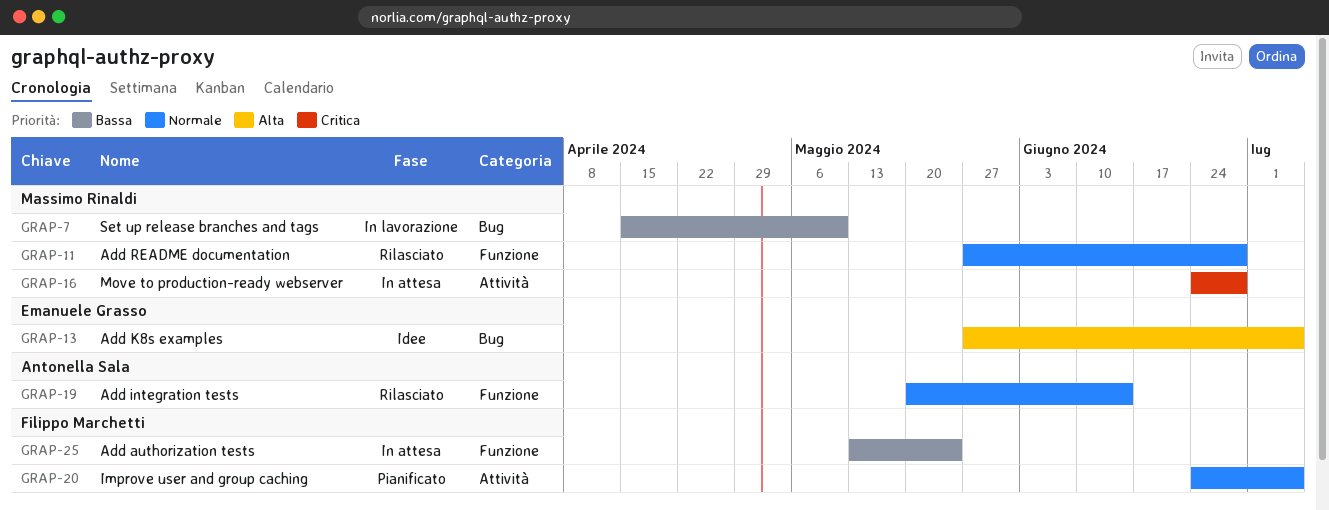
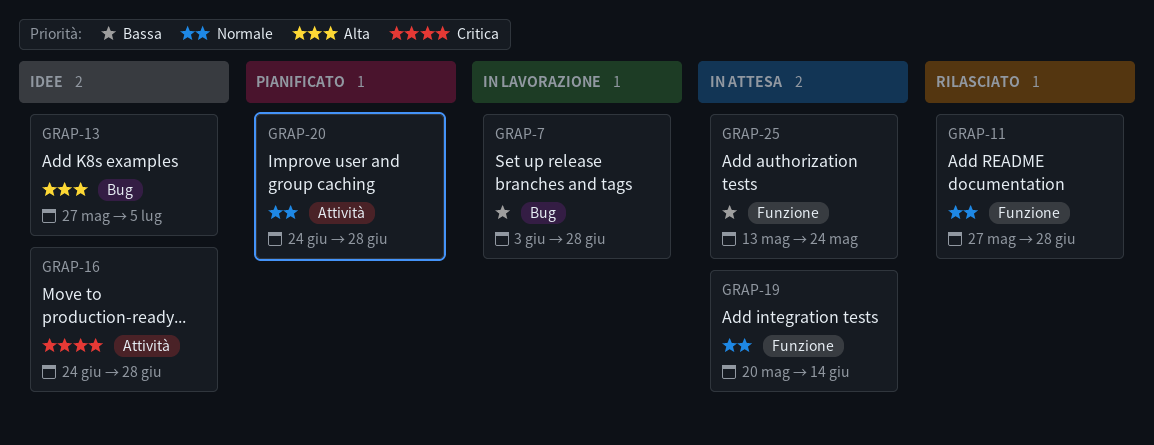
GRAP-7, start: Apr 15 -> Jun 3
GRAP-7, due: May 10 -> Jun 28
GRAP-16, status: In attesa -> Idee
GRAP-19, status: Rilasciato -> In attesa
GRAP-20, due: Jul 5 -> Jun 28

